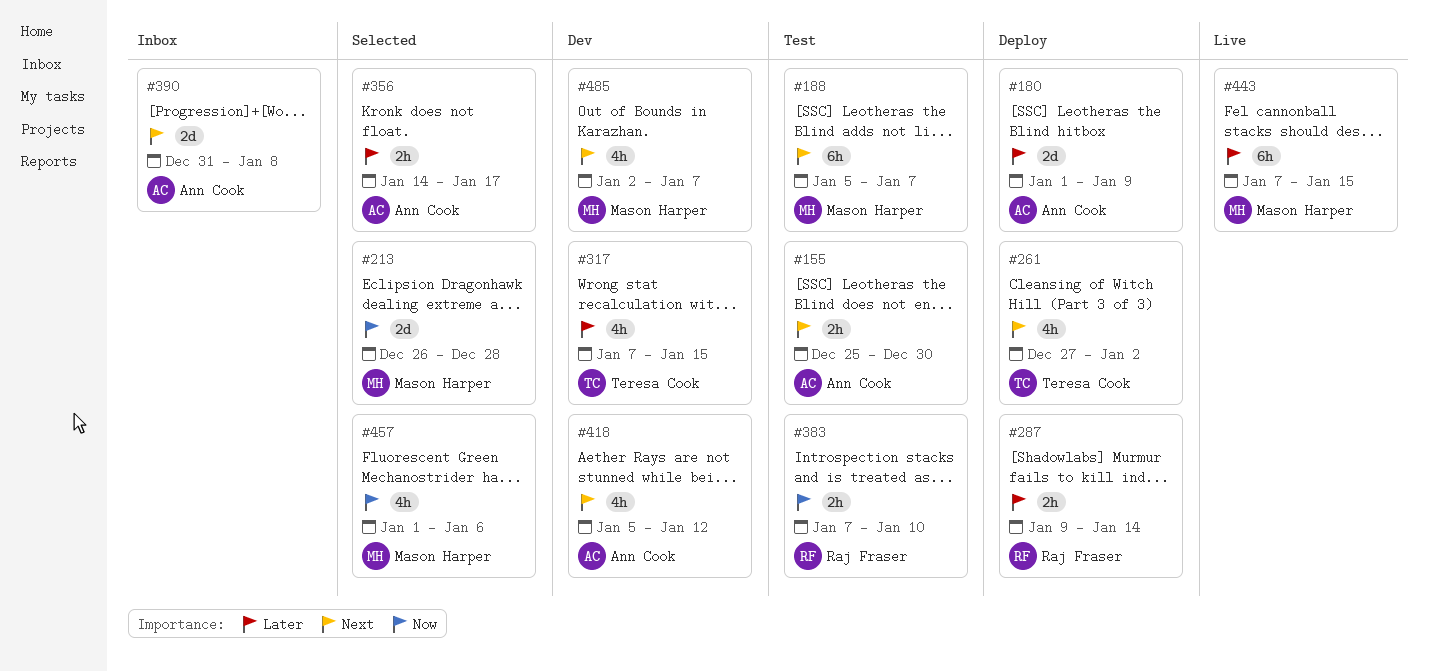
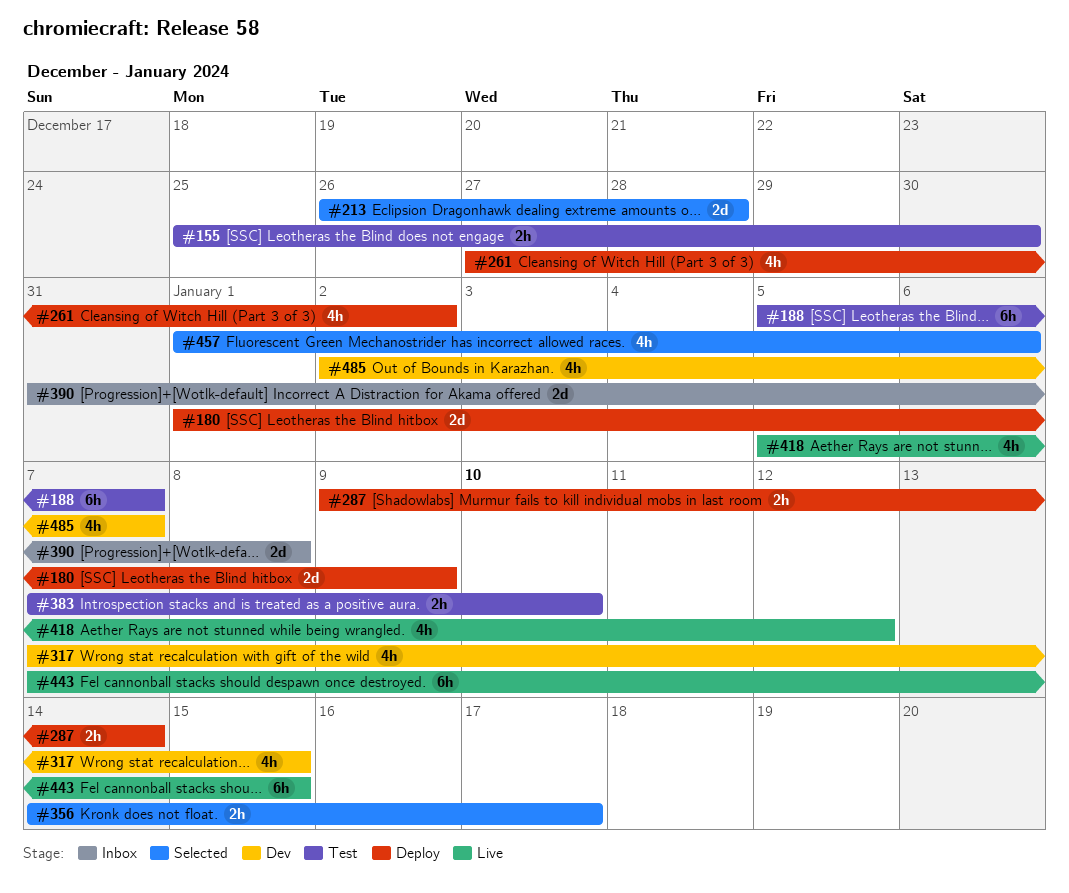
#418, status: Dev -> Live

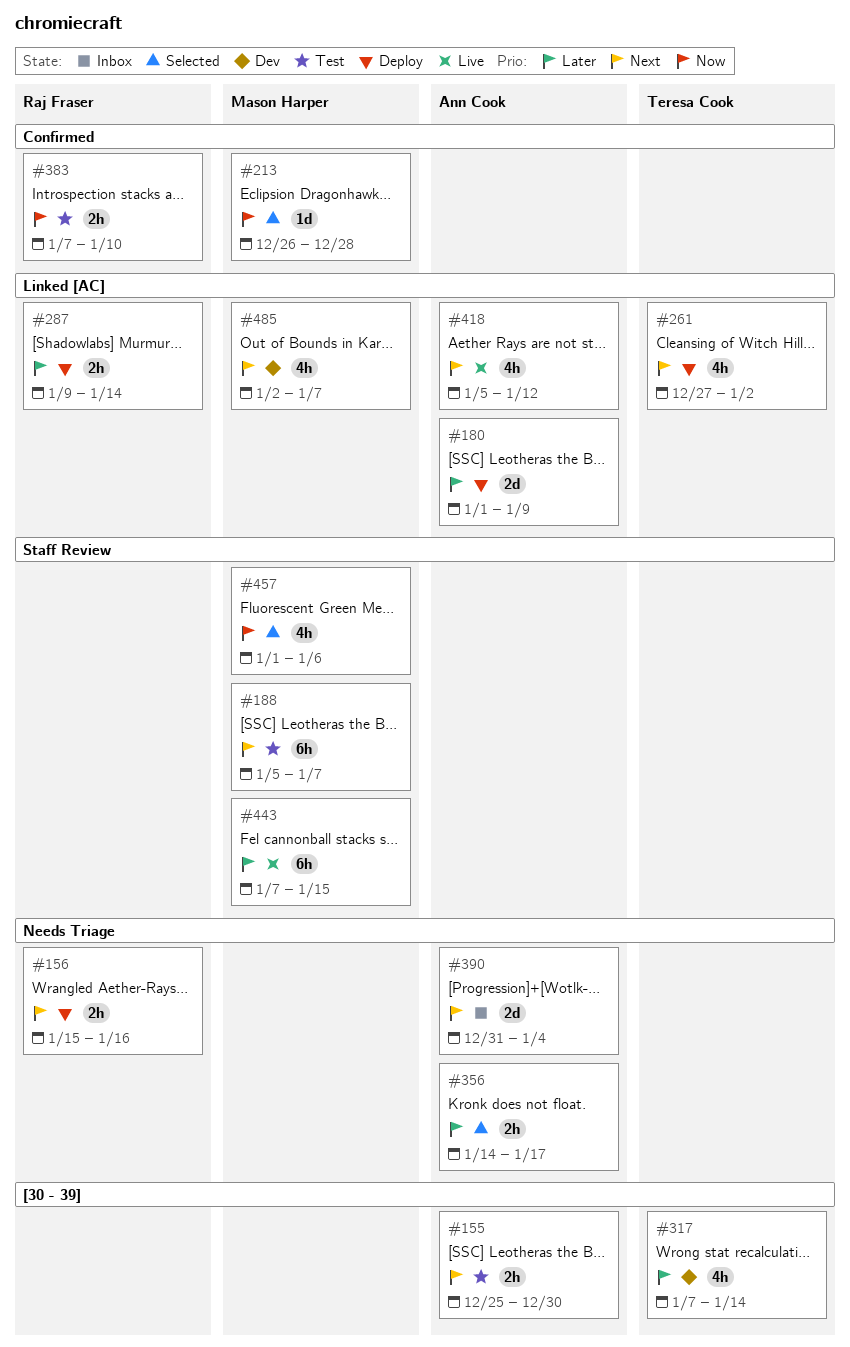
#156: none -> present
#213, estimate: 2d -> 1d
#317, due: Jan 15 -> Jan 14
#390, due: Jan 8 -> Jan 4

